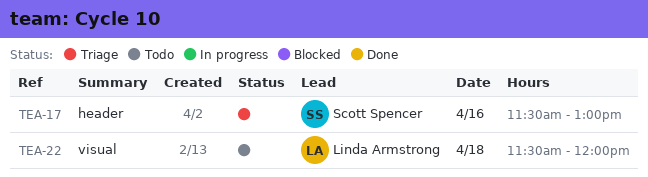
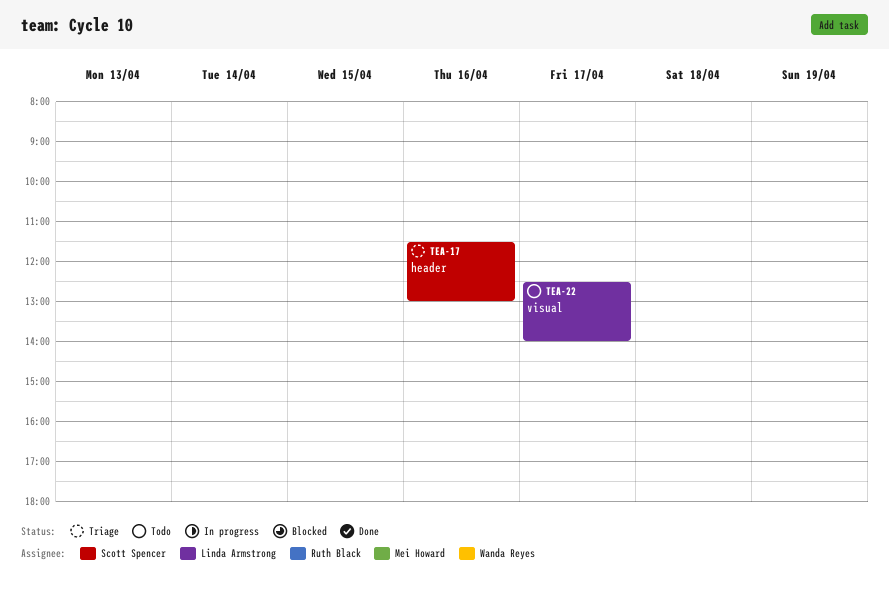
TEA-22, day: Apr 18 -> Apr 17
TEA-22, begins: 11:30 -> 12:30
TEA-22, ends: 12:00 -> 14:00

